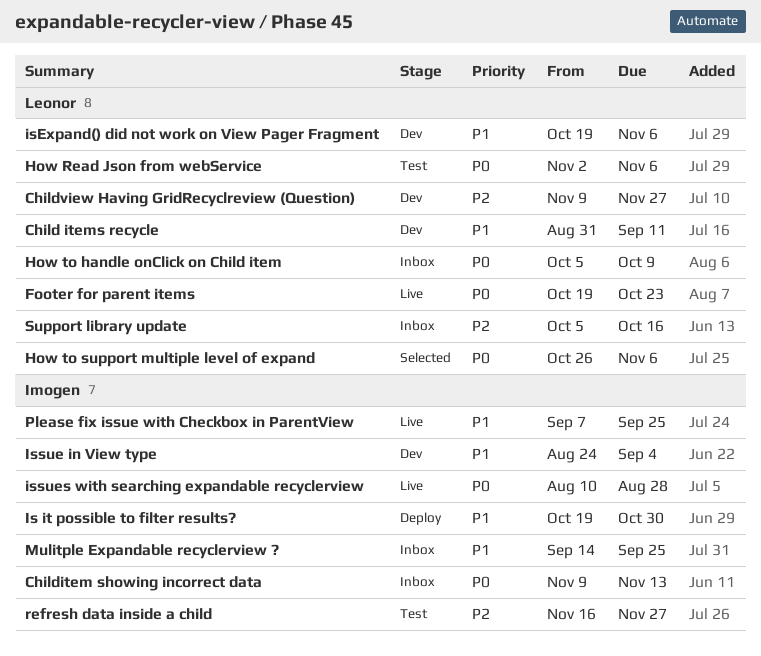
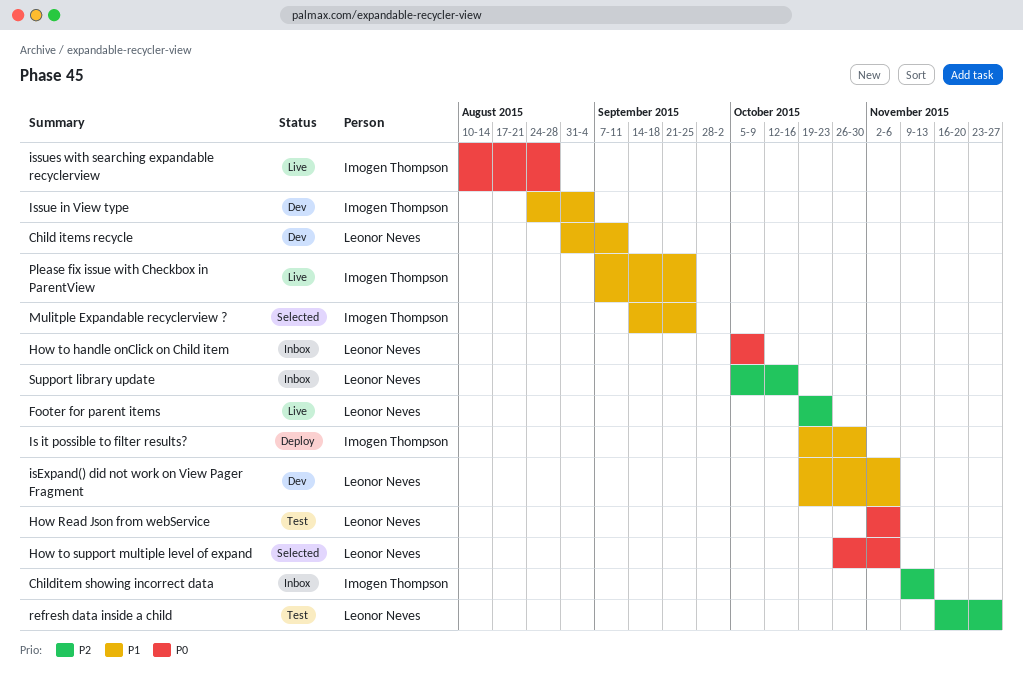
Childitem showing incorrect data, priority: P0 -> P2
Childview Having GridRecyclreview (Question): present -> none
Footer for parent items, priority: P0 -> P2
Mulitple Expandable recyclerview ?, status: Inbox -> Selected
refresh data inside a child, owner: Imogen Thompson -> Leonor Neves

